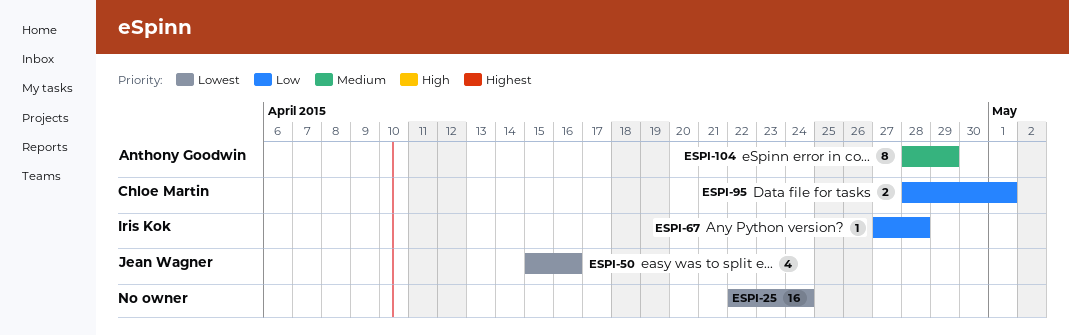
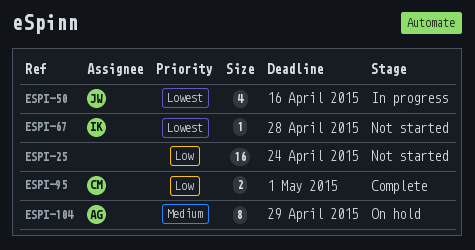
ESPI-25, priority: Lowest -> Low
ESPI-67, priority: Low -> Lowest

